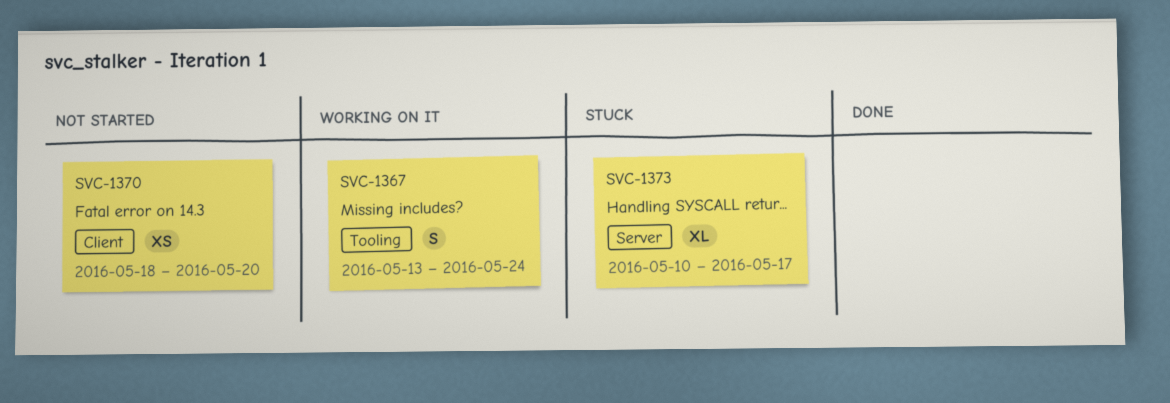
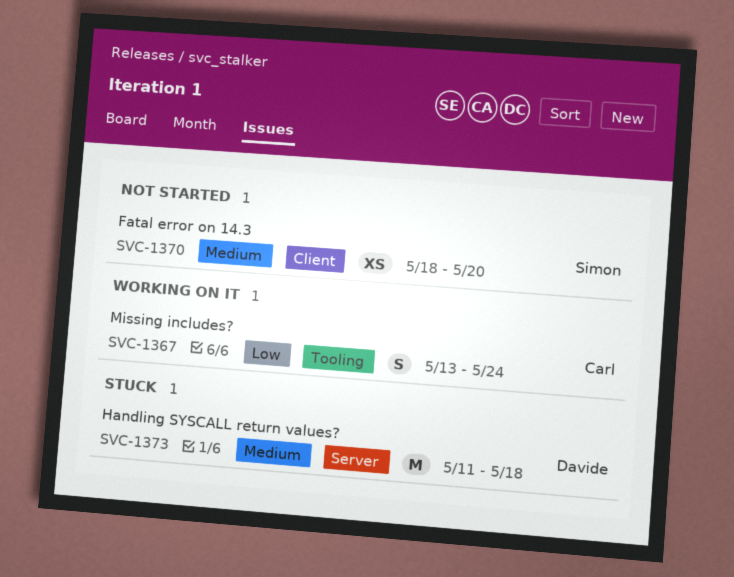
SVC-1373, estimate: XL -> M
SVC-1373, start: May 10 -> May 11
SVC-1373, due: May 17 -> May 18

